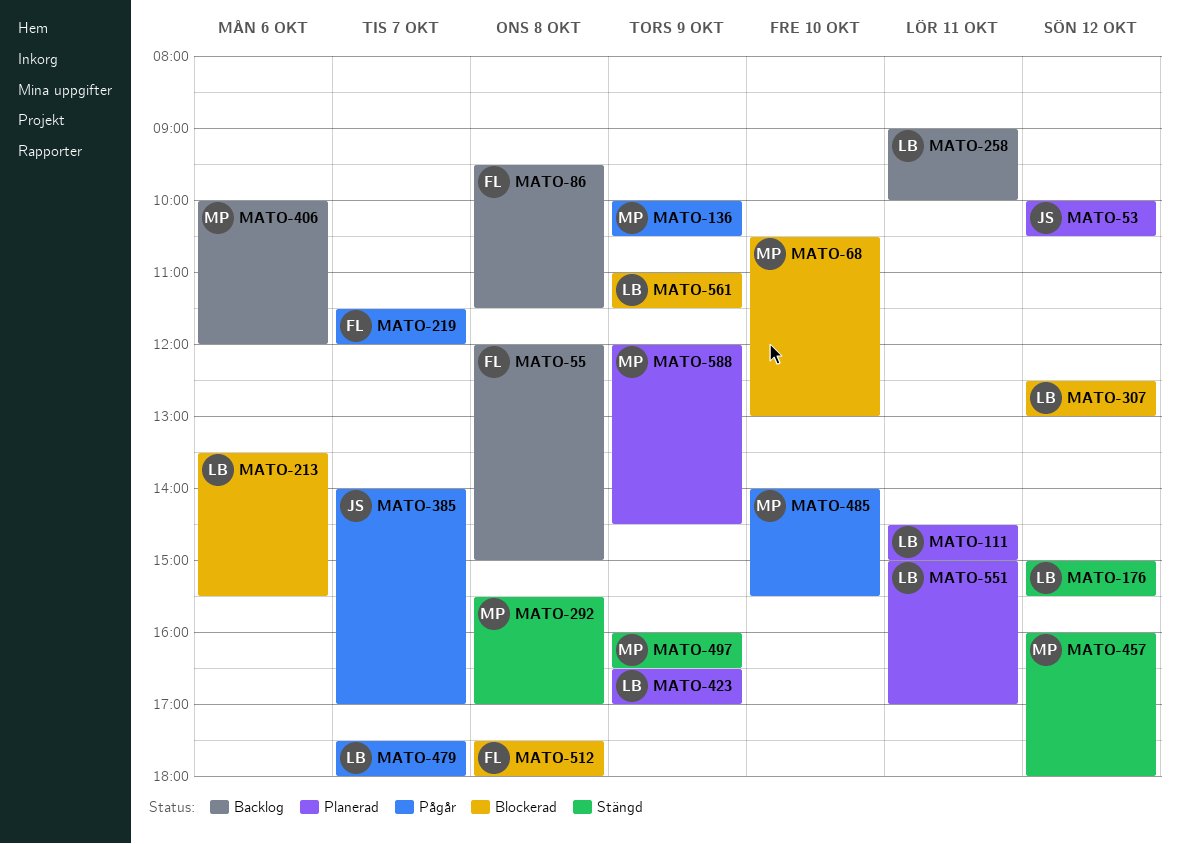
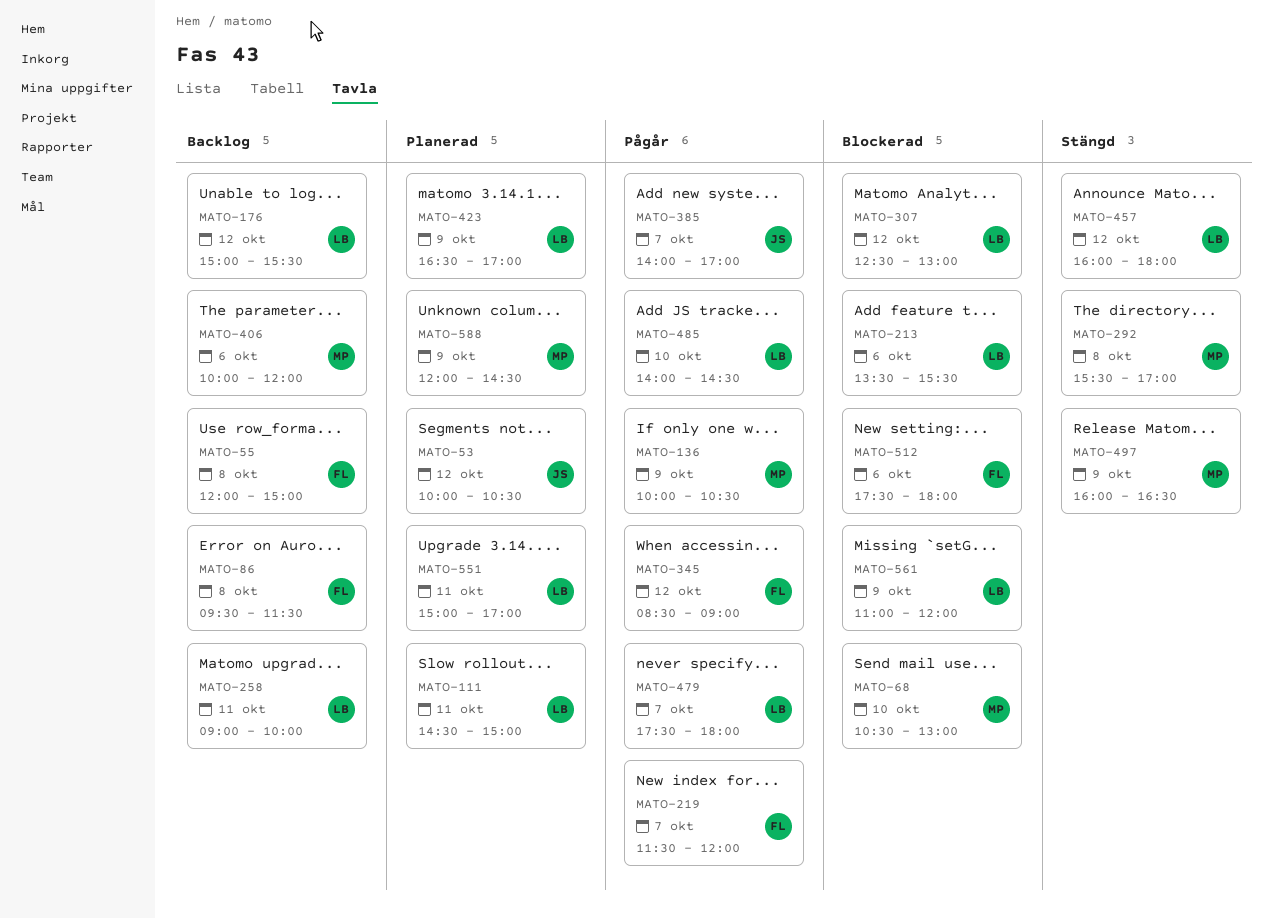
MATO-176, status: Stängd -> Backlog
MATO-345: none -> present
MATO-457, owner: MP -> LB
MATO-485, owner: MP -> LB
MATO-485, ends: 15:30 -> 14:30
MATO-512, day: Oct 8 -> Oct 6
MATO-561, ends: 11:30 -> 12:00

